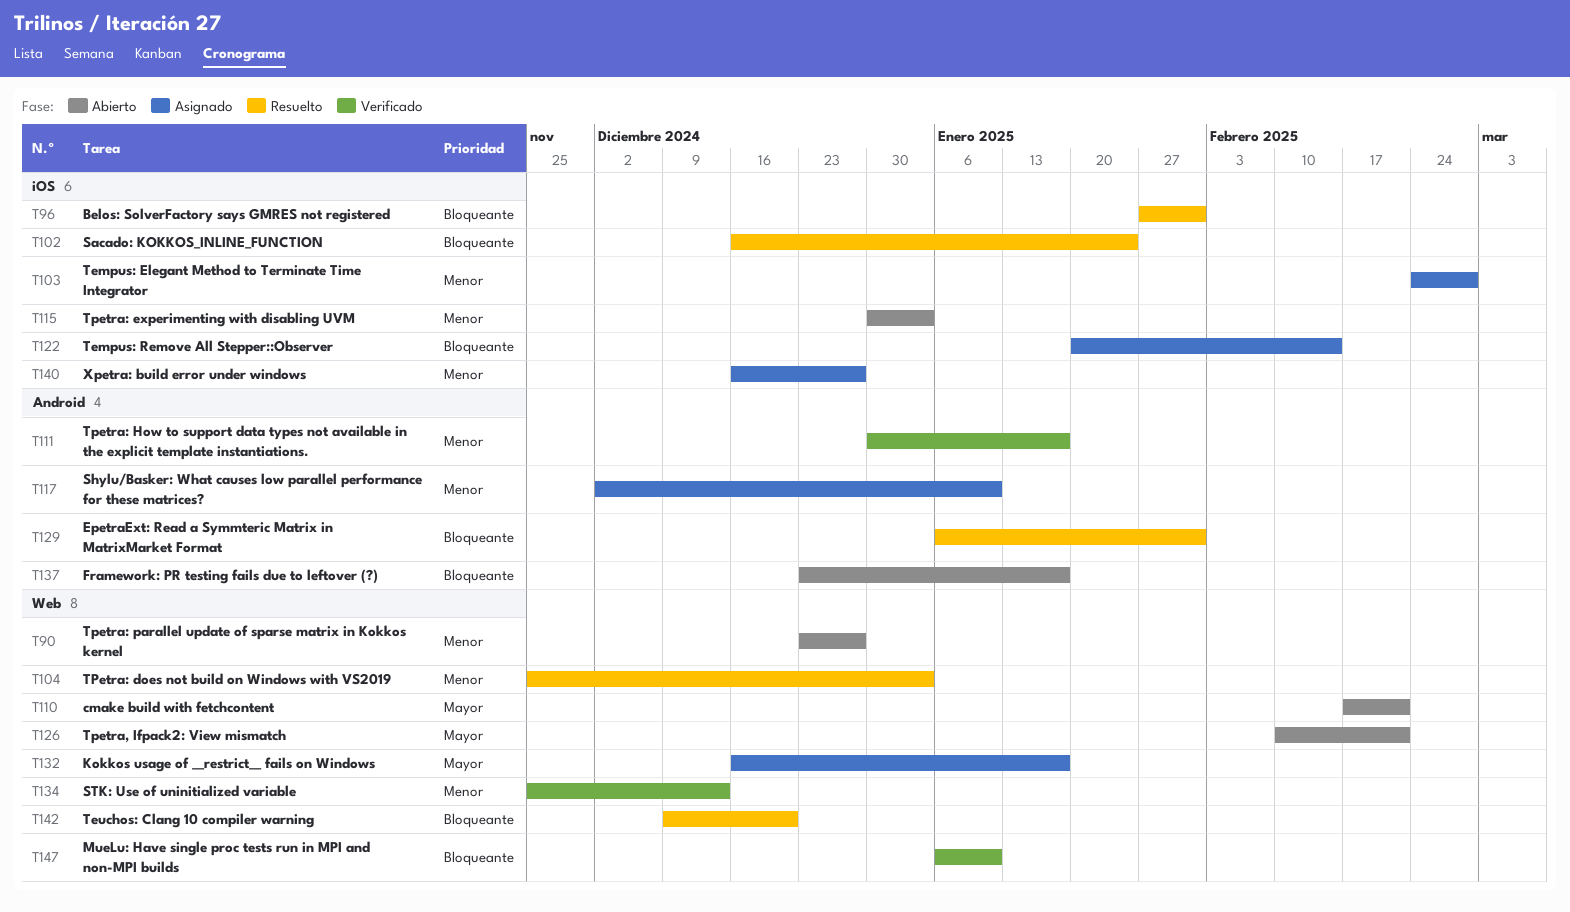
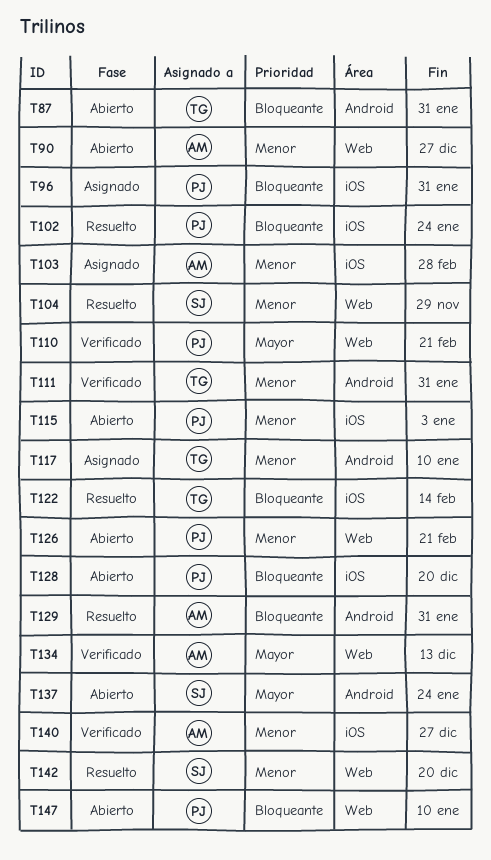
T87: none -> present
T96, status: Resuelto -> Asignado
T104, due: Jan 3 -> Nov 29
T110, status: Abierto -> Verificado
T111, due: Jan 17 -> Jan 31
T122, status: Asignado -> Resuelto
T126, priority: Mayor -> Menor
T128: none -> present
T132: present -> none
T134, priority: Menor -> Mayor
T137, priority: Bloqueante -> Mayor
T137, due: Jan 17 -> Jan 24
T140, status: Asignado -> Verificado
T142, priority: Bloqueante -> Menor
T147, status: Verificado -> Abierto

